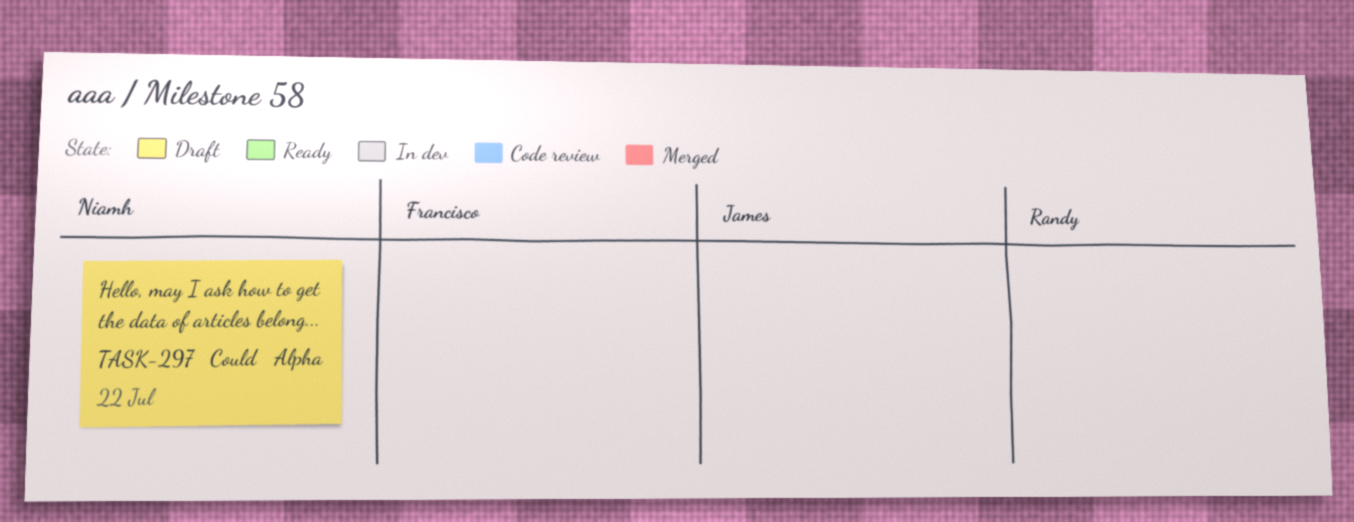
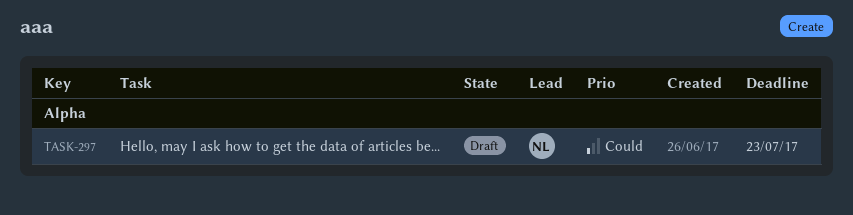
TASK-297, due: Jul 22 -> Jul 23

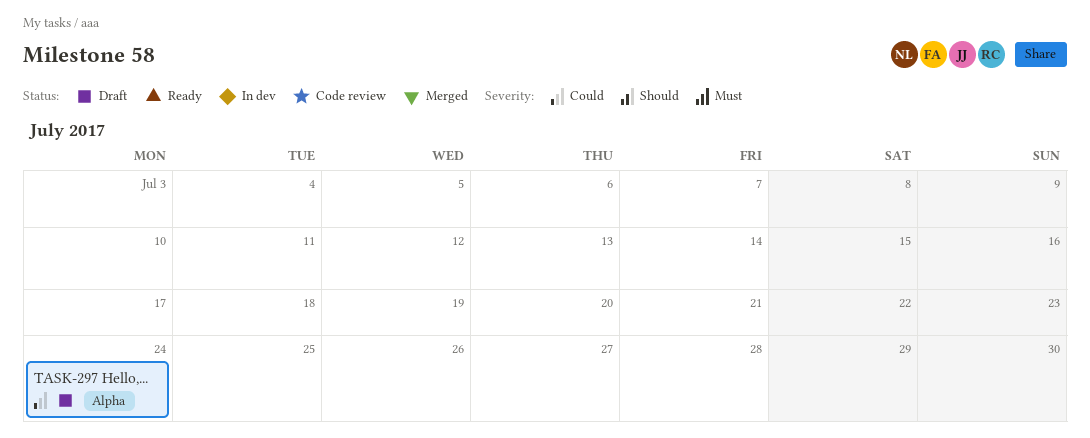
TASK-297, due: Jul 23 -> Jul 24

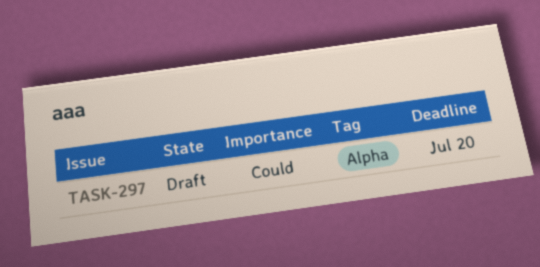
TASK-297, due: Jul 24 -> Jul 20

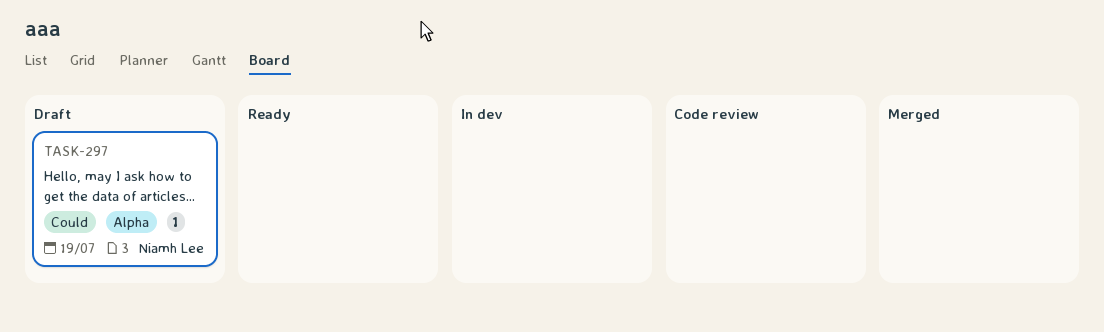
TASK-297, due: Jul 20 -> Jul 19

